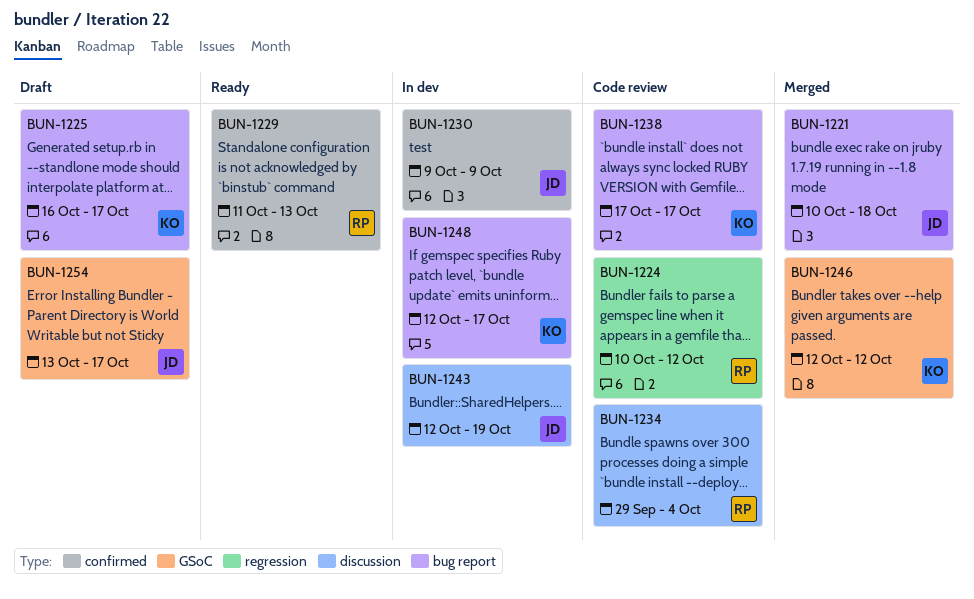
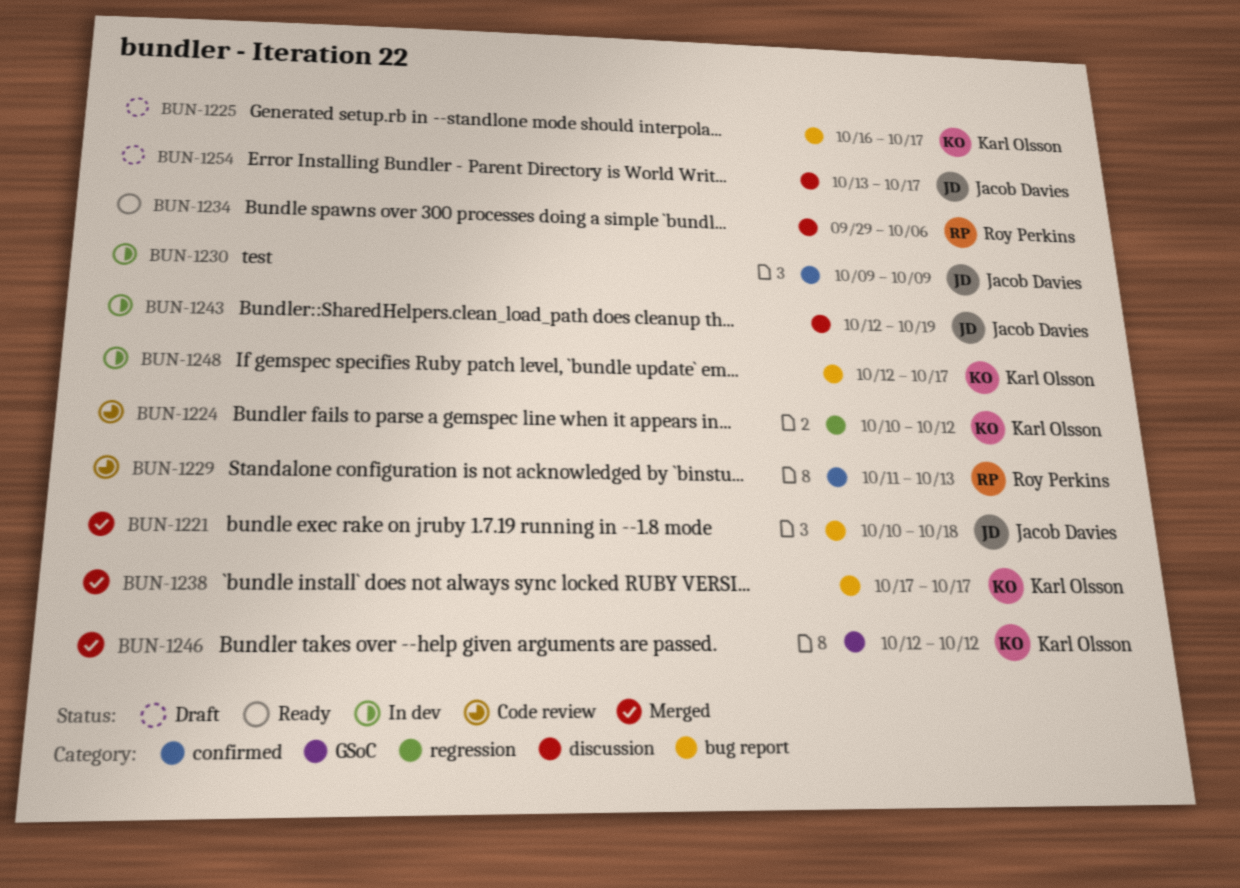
BUN-1224, owner: Roy Perkins -> Karl Olsson
BUN-1229, status: Ready -> Code review
BUN-1234, status: Code review -> Ready
BUN-1234, due: Oct 4 -> Oct 6
BUN-1238, status: Code review -> Merged
BUN-1254, label: GSoC -> discussion

